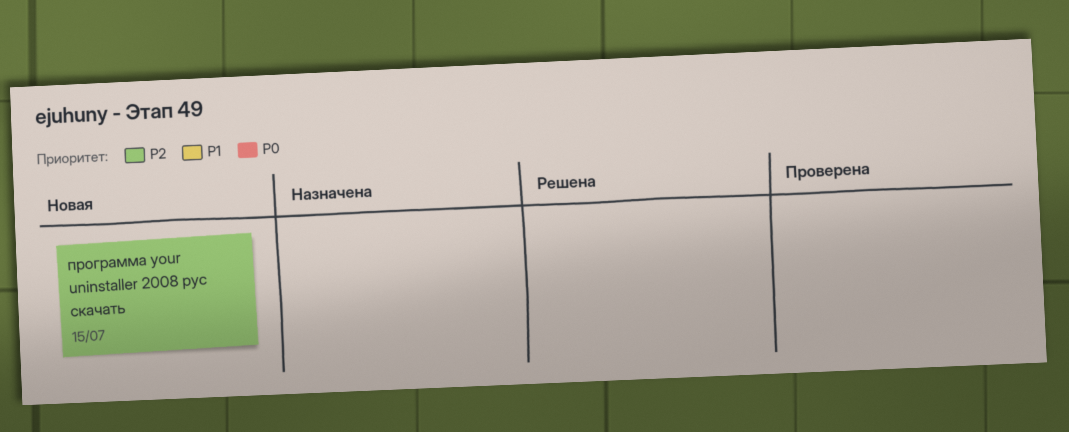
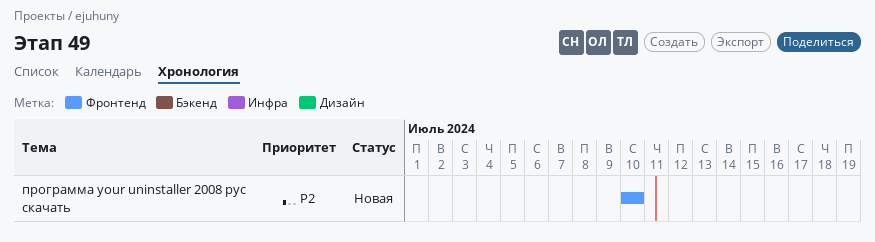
программа your uninstaller 2008 рус скачать, due: Jul 15 -> Jul 10

